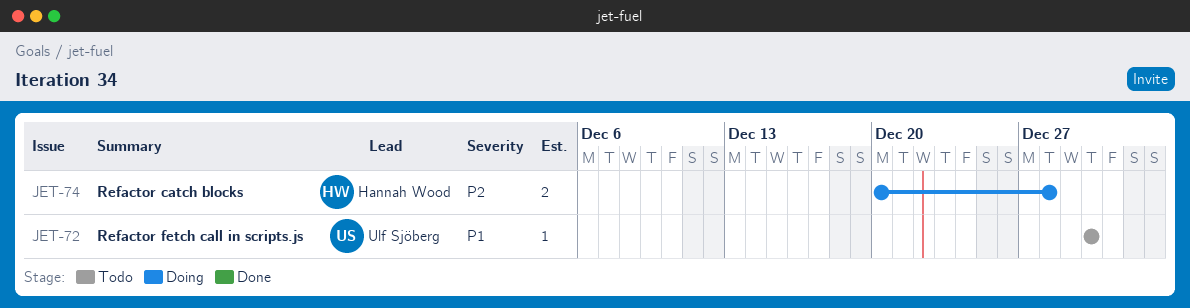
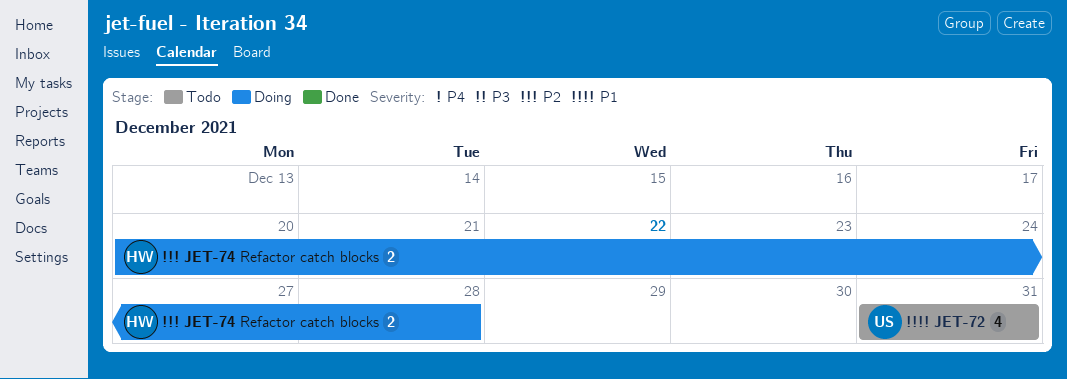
JET-72, estimate: 1 -> 4
JET-72, start: Dec 30 -> Dec 31
JET-72, due: Dec 30 -> Dec 31

